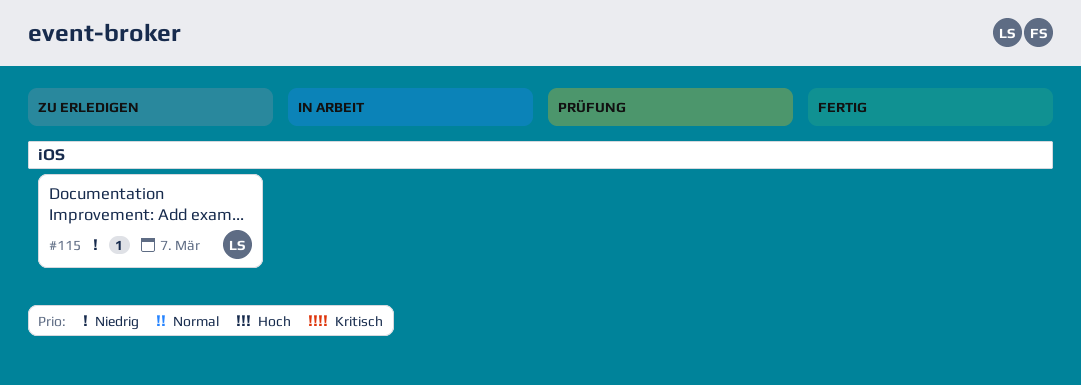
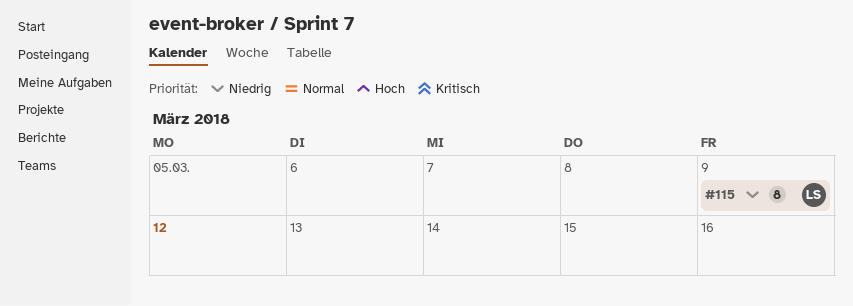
#115, estimate: 1 -> 8
#115, due: Mar 7 -> Mar 9

